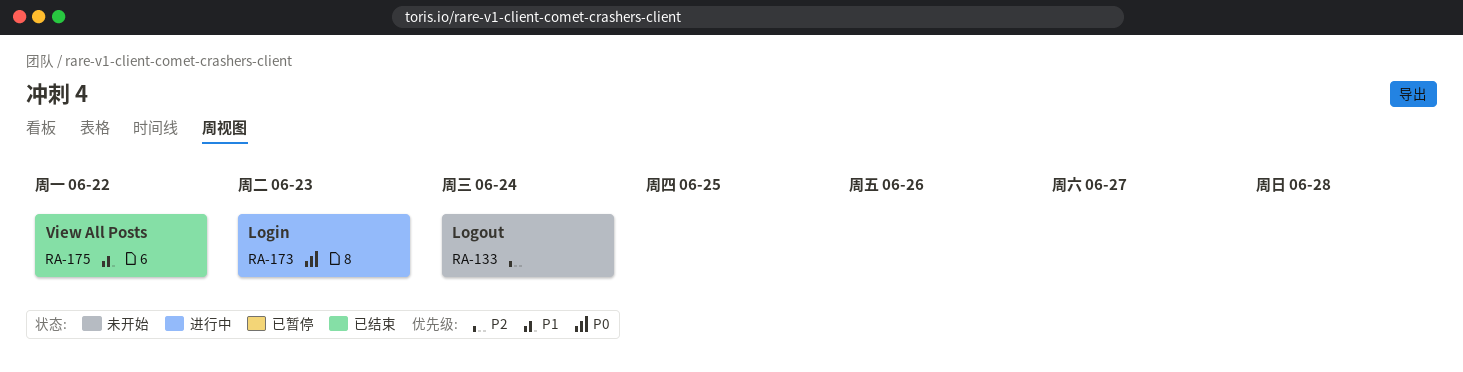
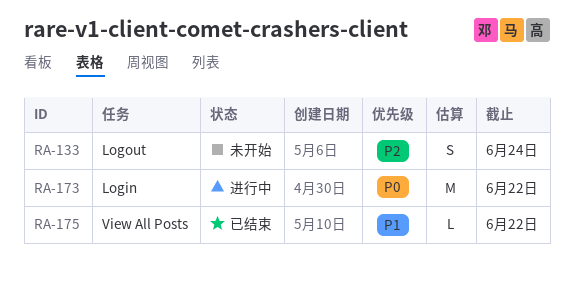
RA-173, due: Jun 23 -> Jun 22

